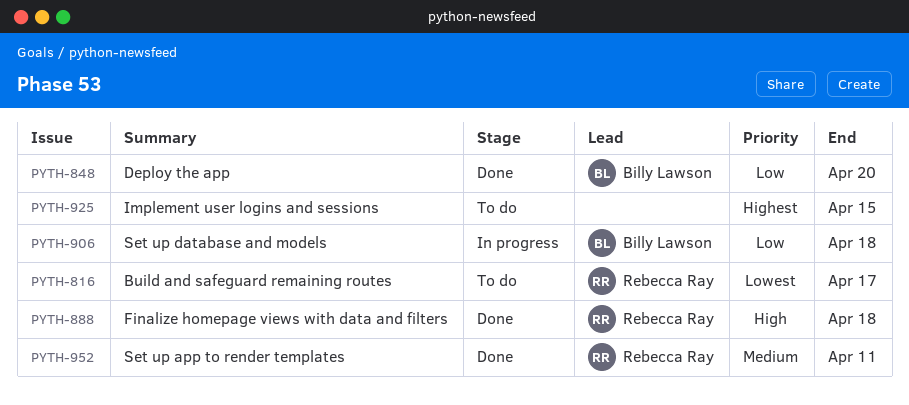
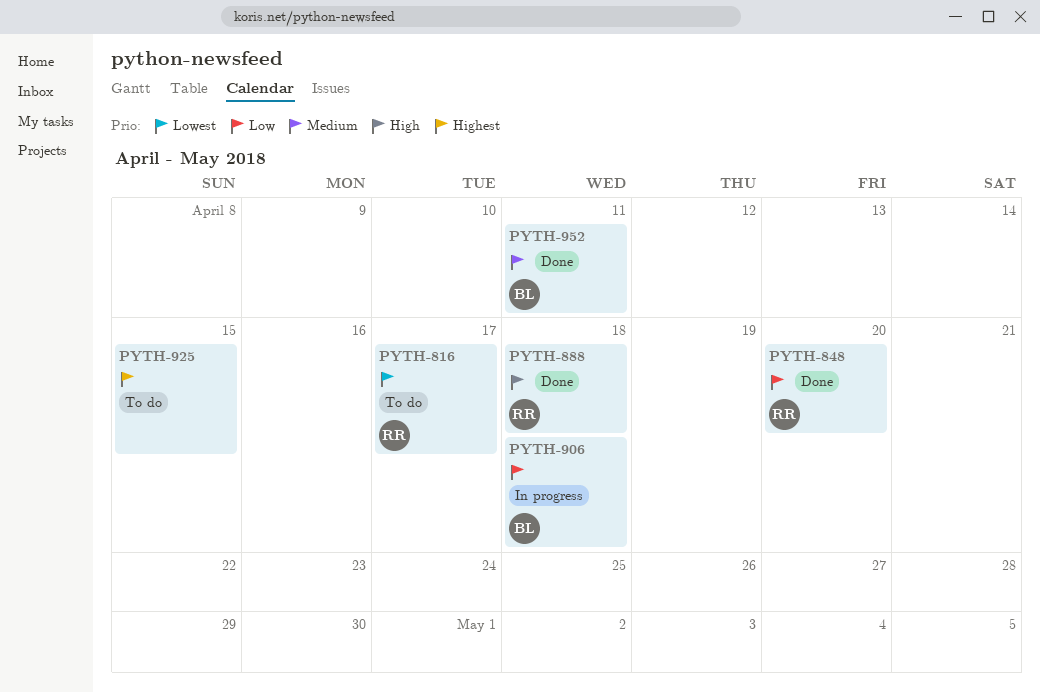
PYTH-848, owner: Billy Lawson -> Rebecca Ray
PYTH-952, owner: Rebecca Ray -> Billy Lawson

